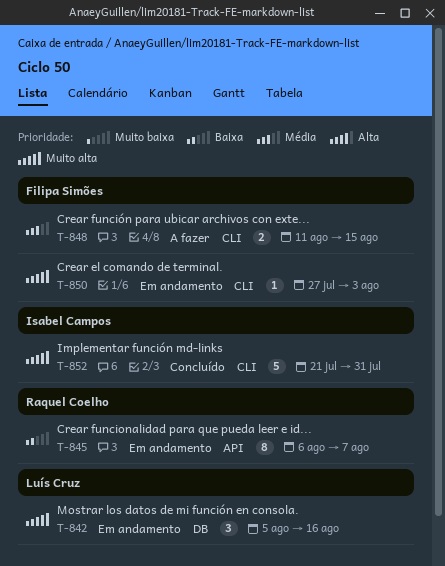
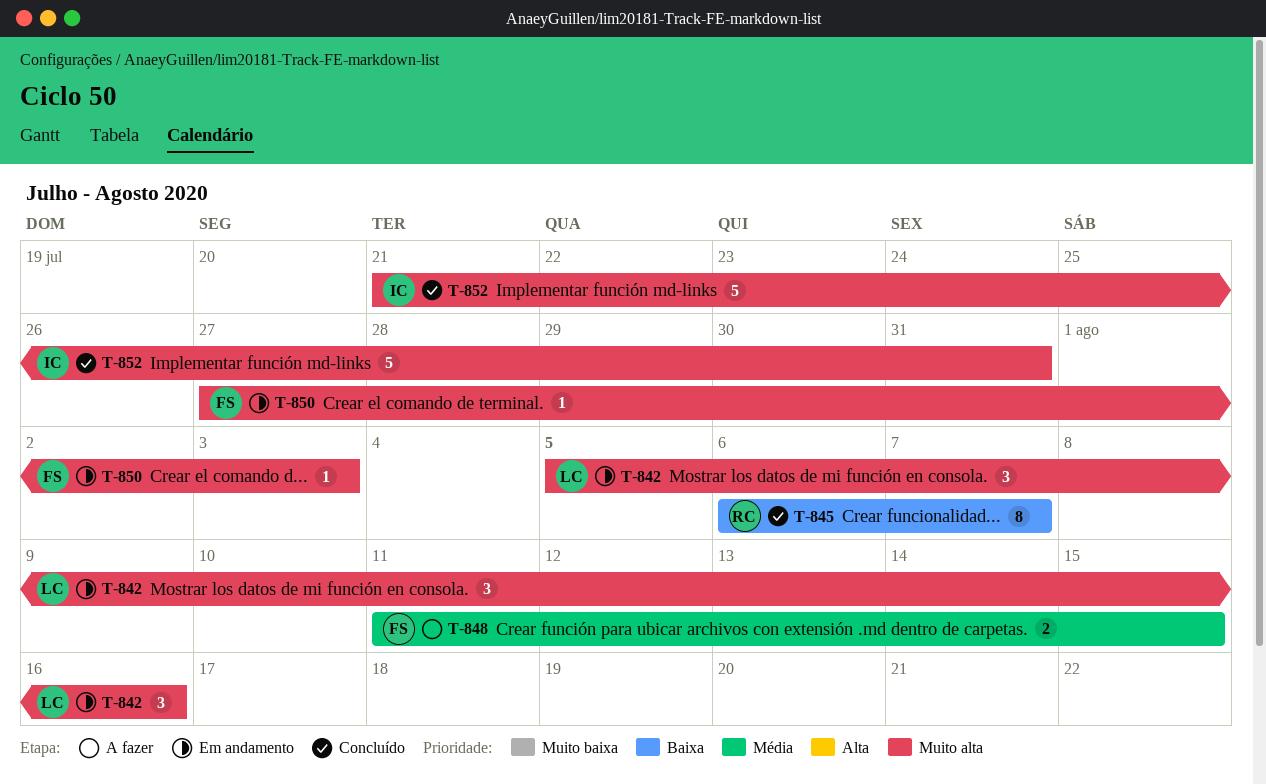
T-845, status: Em andamento -> Concluído

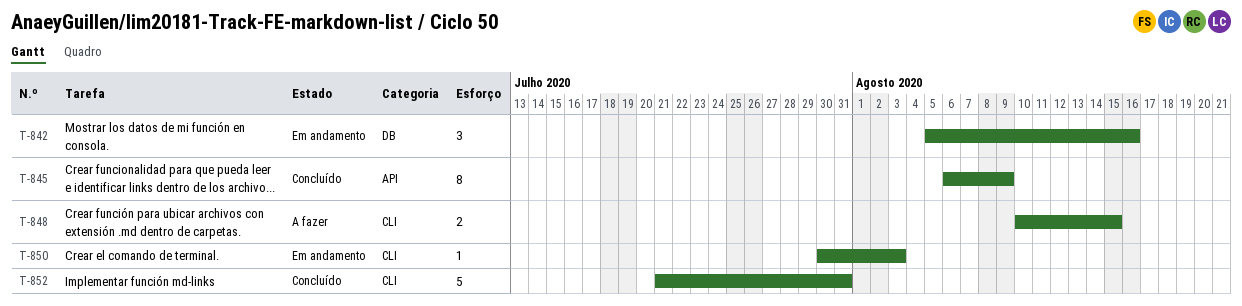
T-845, due: Aug 7 -> Aug 9
T-848, start: Aug 11 -> Aug 10
T-850, start: Jul 27 -> Jul 30

